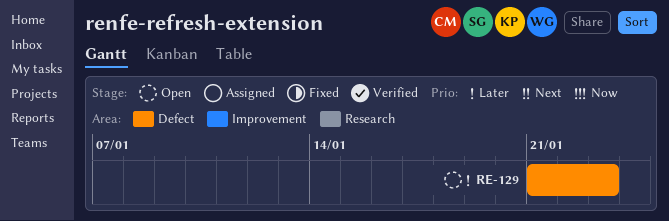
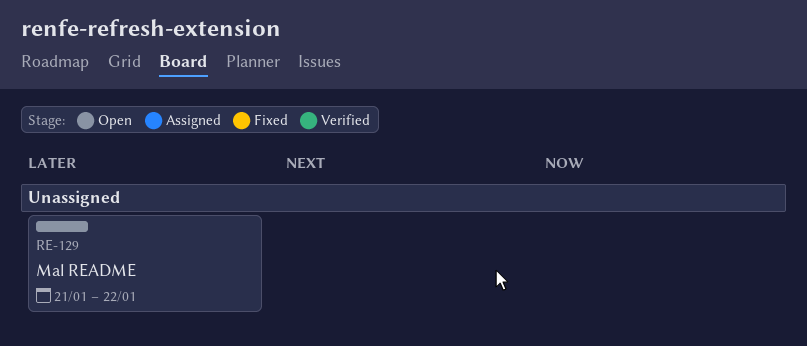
RE-129, due: Jan 23 -> Jan 22

